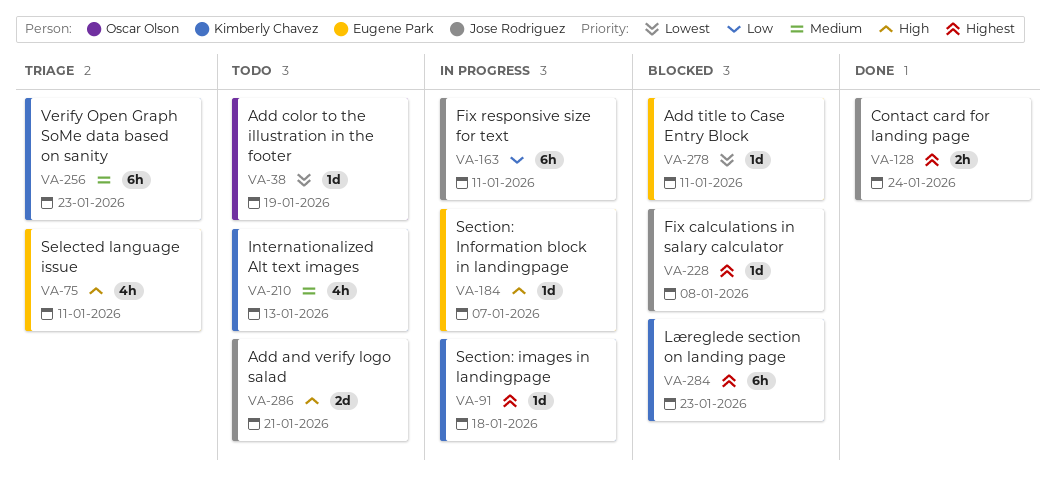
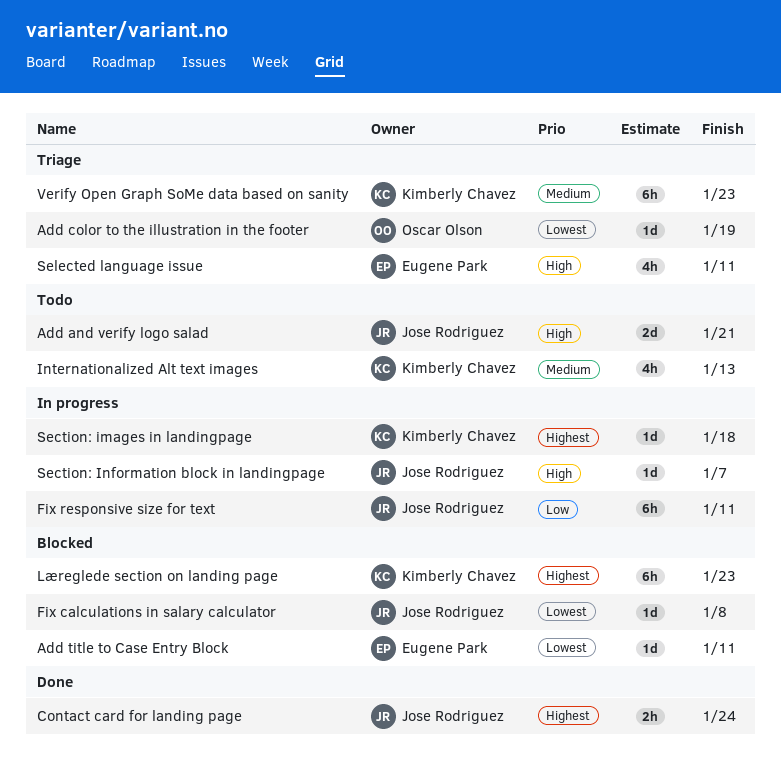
Add color to the illustration in the footer, status: Todo -> Triage
Fix calculations in salary calculator, priority: Highest -> Lowest
Section: Information block in landingpage, owner: Eugene Park -> Jose Rodriguez

